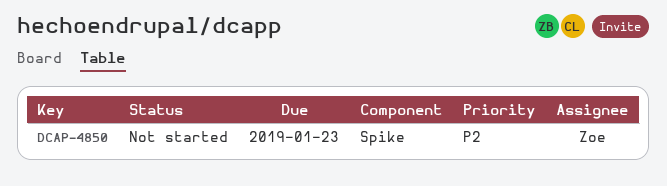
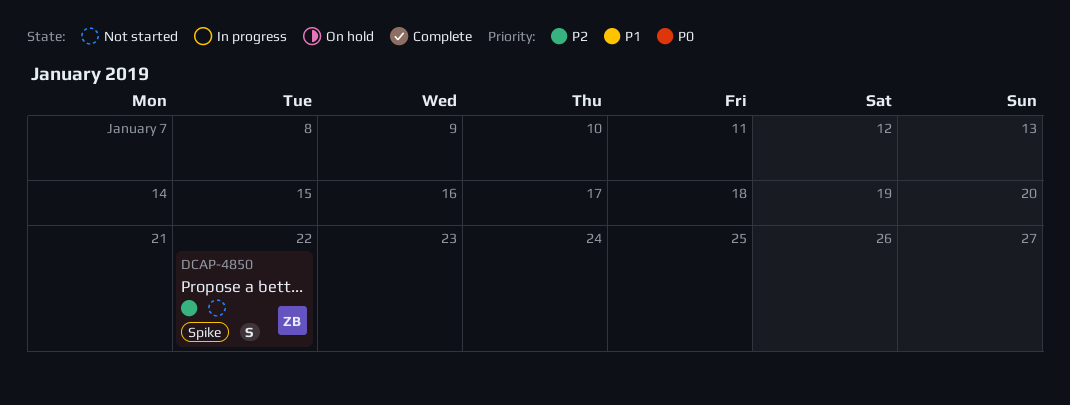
DCAP-4850, due: Jan 23 -> Jan 22

